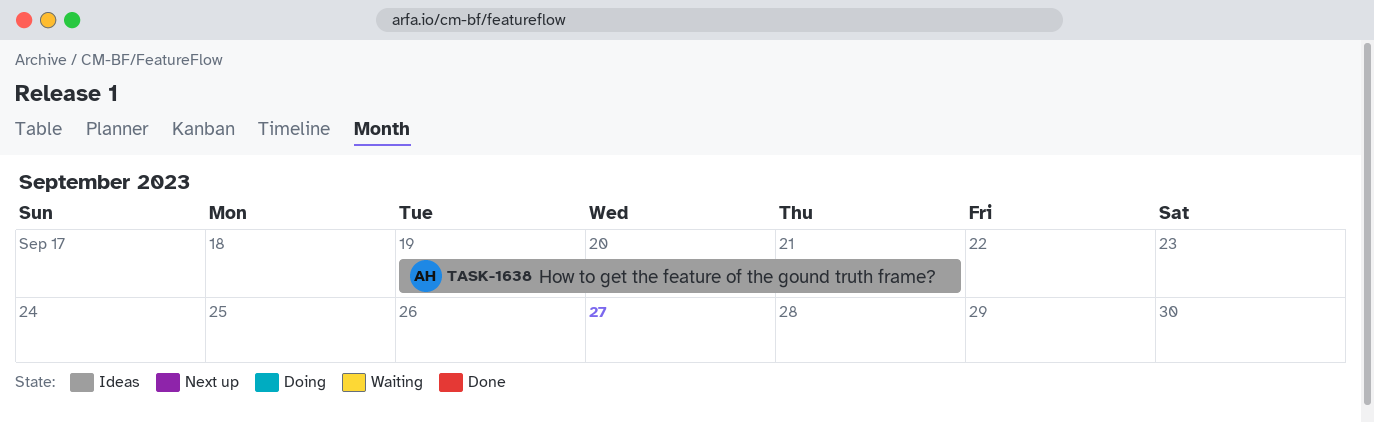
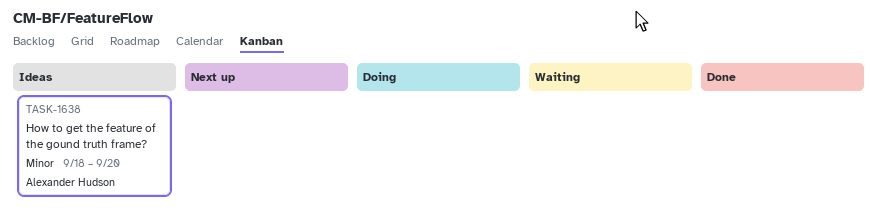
TASK-1638, start: Sep 19 -> Sep 18
TASK-1638, due: Sep 21 -> Sep 20

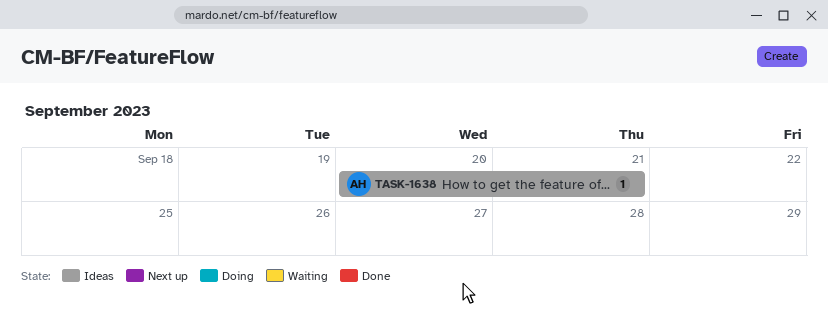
TASK-1638, start: Sep 18 -> Sep 20
TASK-1638, due: Sep 20 -> Sep 21

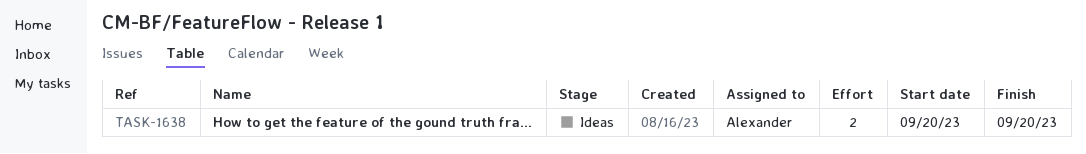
TASK-1638, estimate: 1 -> 2
TASK-1638, due: Sep 21 -> Sep 20

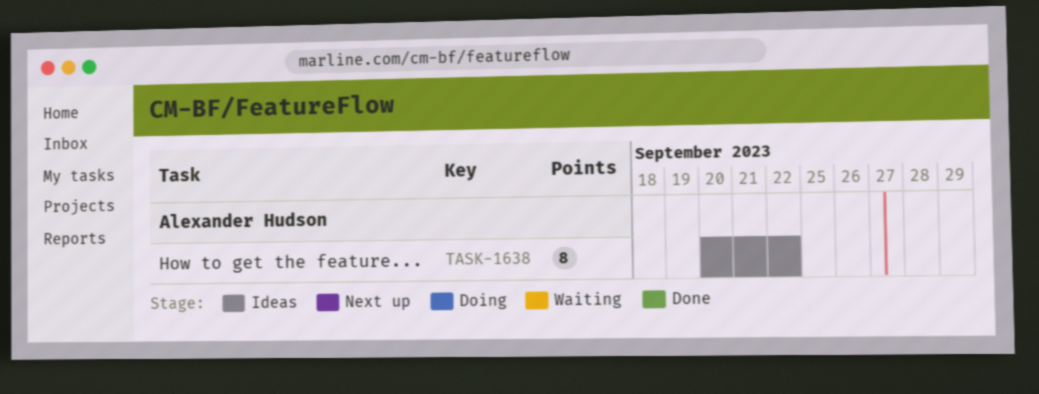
TASK-1638, estimate: 2 -> 8
TASK-1638, due: Sep 20 -> Sep 22

